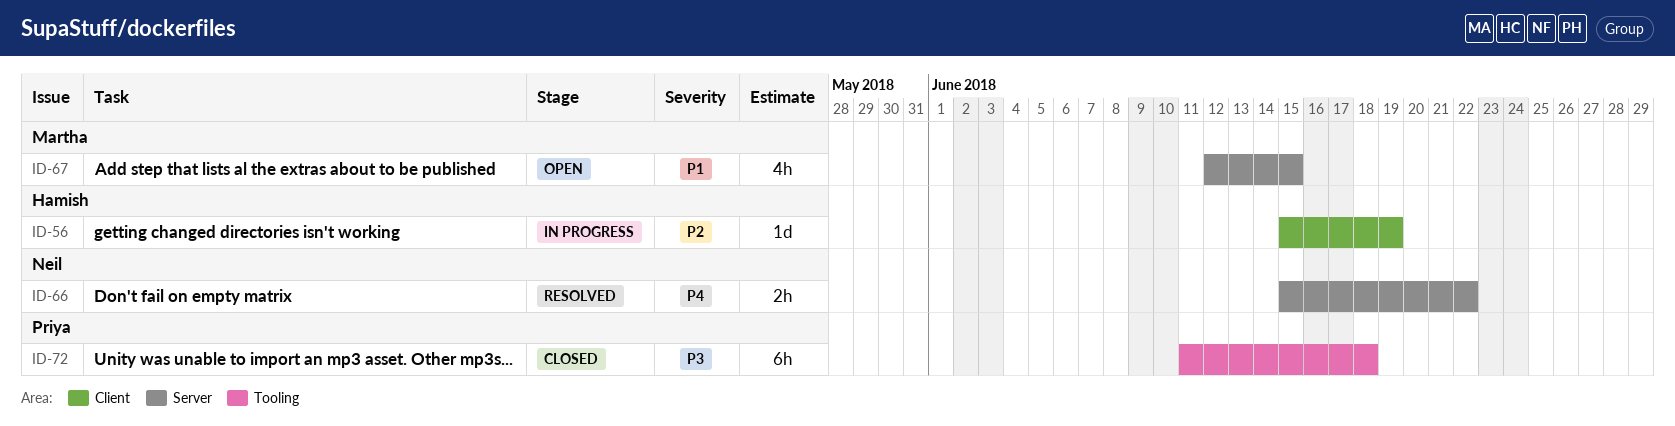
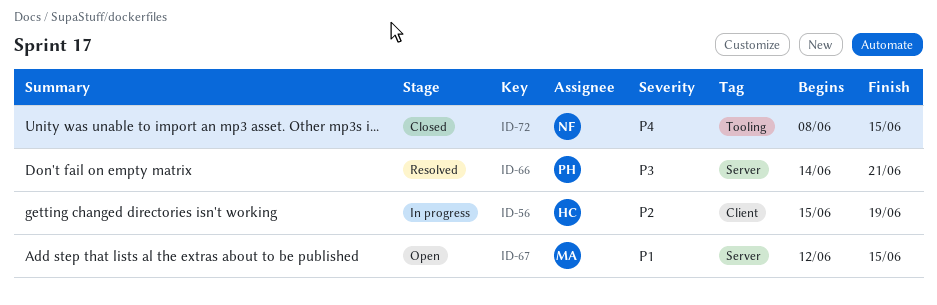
ID-66, owner: Neil -> Priya
ID-66, priority: P4 -> P3
ID-66, start: Jun 15 -> Jun 14
ID-66, due: Jun 22 -> Jun 21
ID-72, owner: Priya -> Neil
ID-72, priority: P3 -> P4
ID-72, start: Jun 11 -> Jun 8
ID-72, due: Jun 18 -> Jun 15

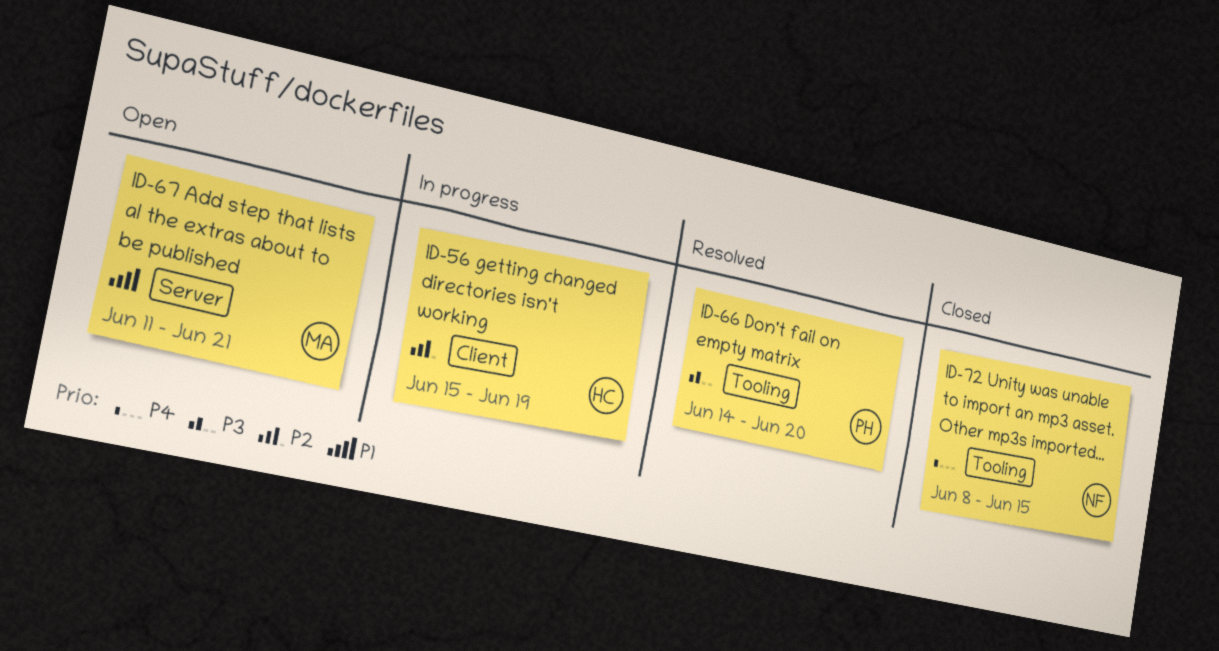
ID-66, label: Server -> Tooling
ID-66, due: Jun 21 -> Jun 20
ID-67, start: Jun 12 -> Jun 11
ID-67, due: Jun 15 -> Jun 21

